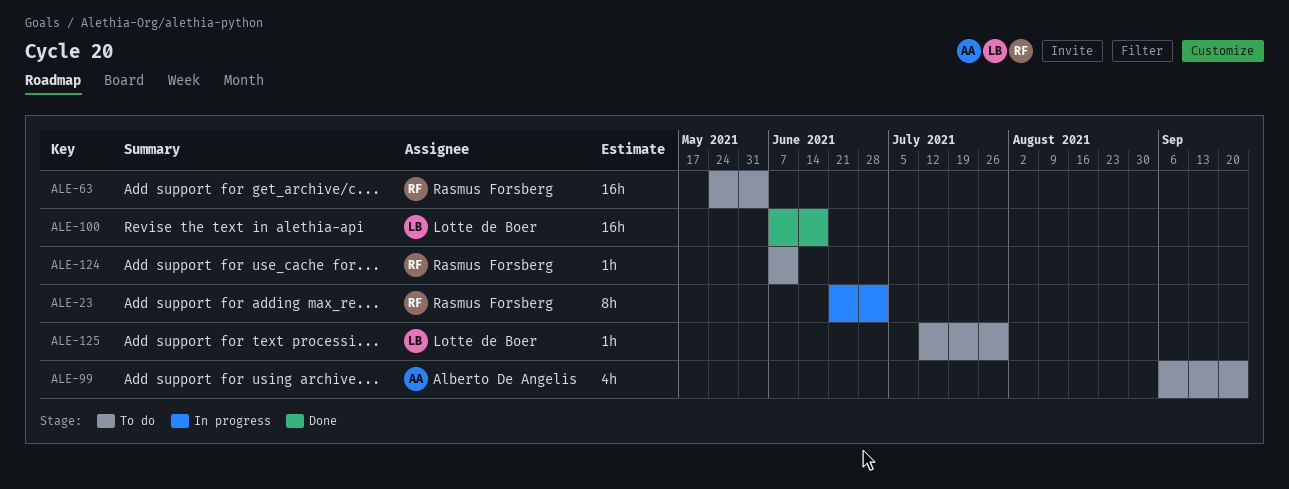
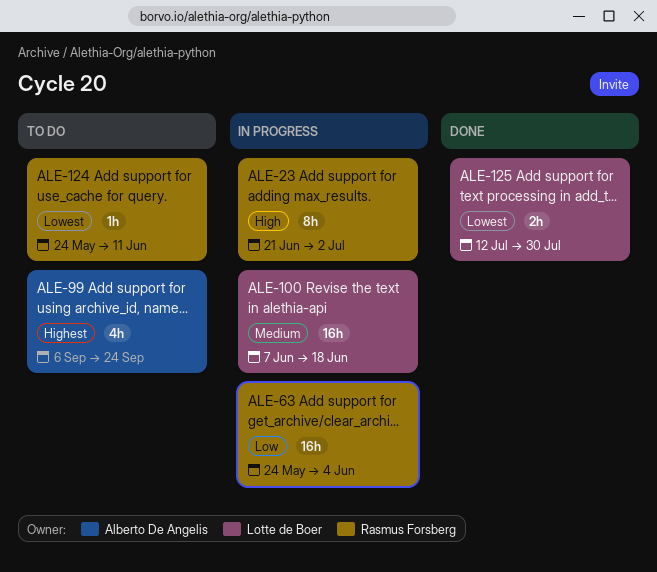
ALE-63, status: To do -> In progress
ALE-100, status: Done -> In progress
ALE-124, start: Jun 7 -> May 24
ALE-125, status: To do -> Done
ALE-125, estimate: 1h -> 2h

